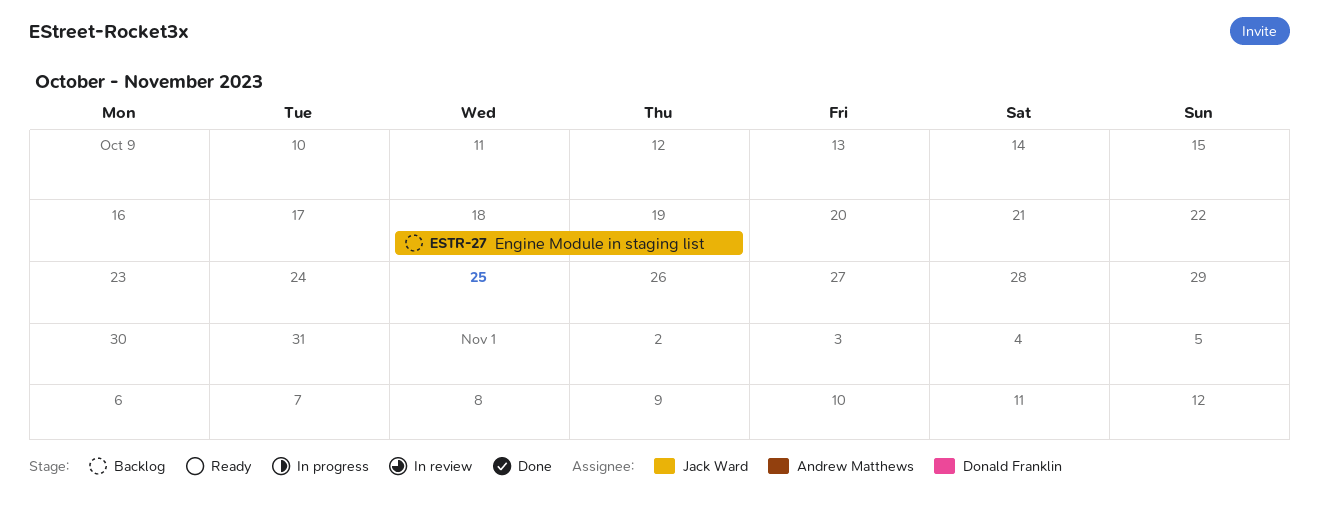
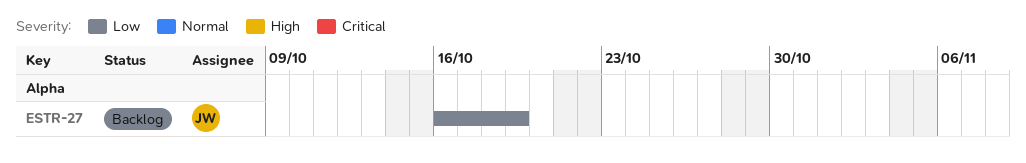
ESTR-27, start: Oct 18 -> Oct 16

